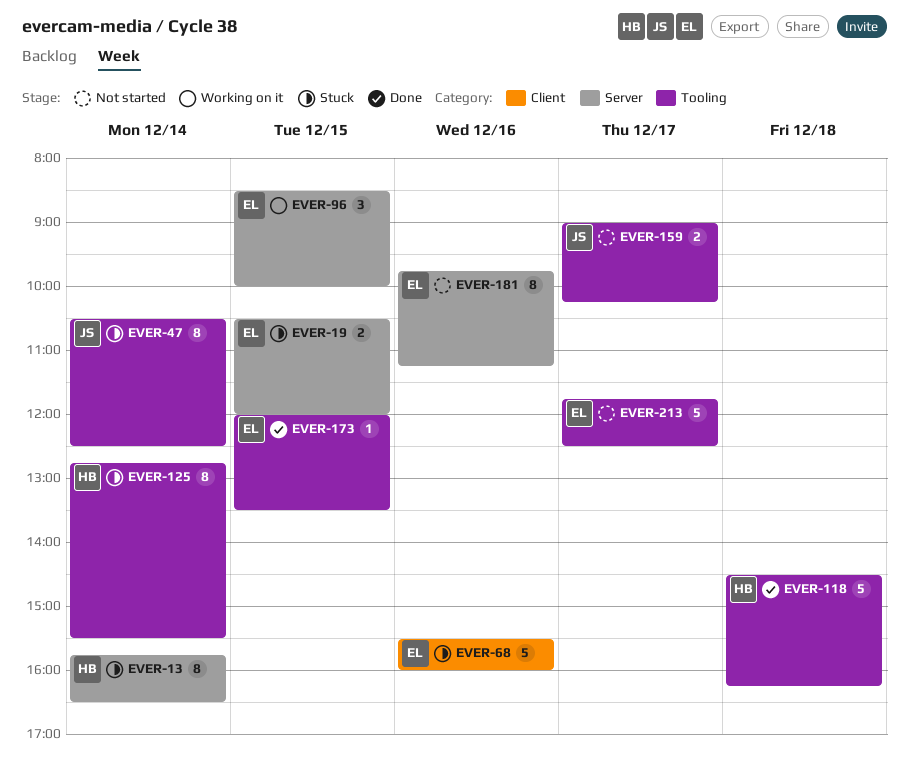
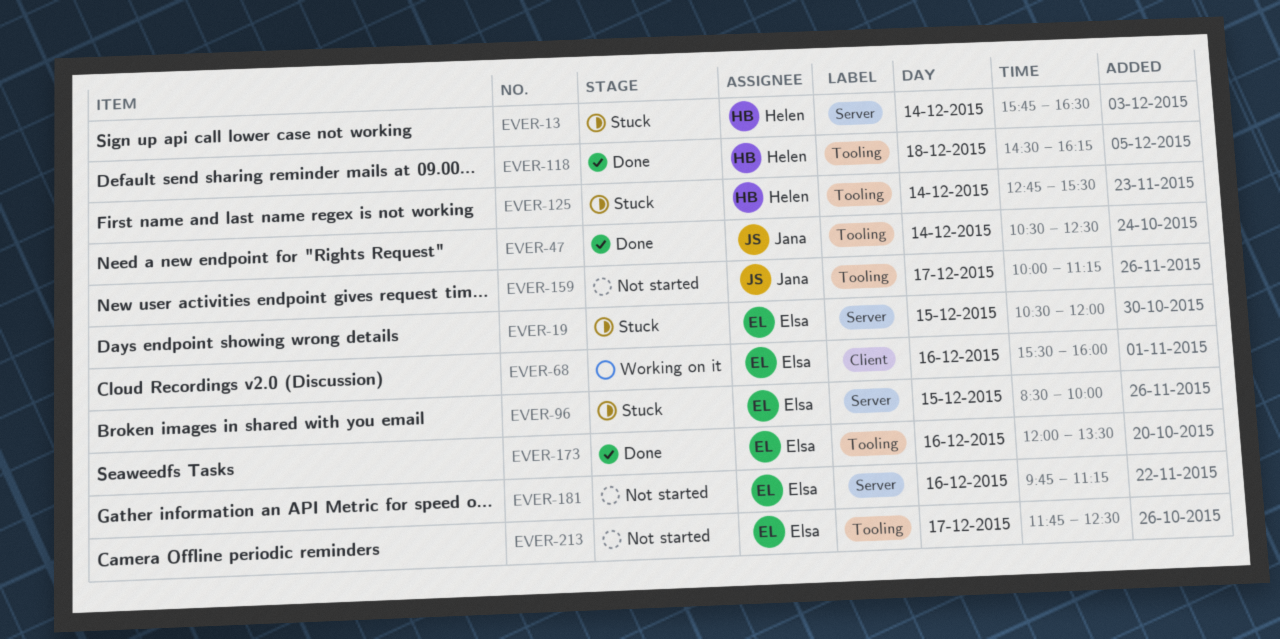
EVER-47, status: Stuck -> Done
EVER-68, status: Stuck -> Working on it
EVER-96, status: Working on it -> Stuck
EVER-159, begins: 09:00 -> 10:00
EVER-159, ends: 10:15 -> 11:15
EVER-173, day: Dec 15 -> Dec 16

